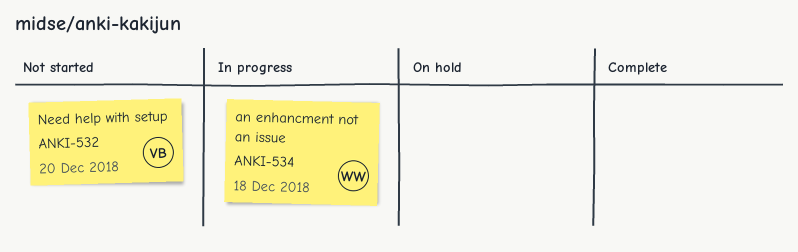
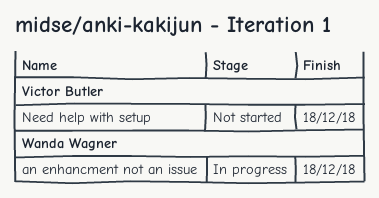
Need help with setup, due: Dec 20 -> Dec 18

